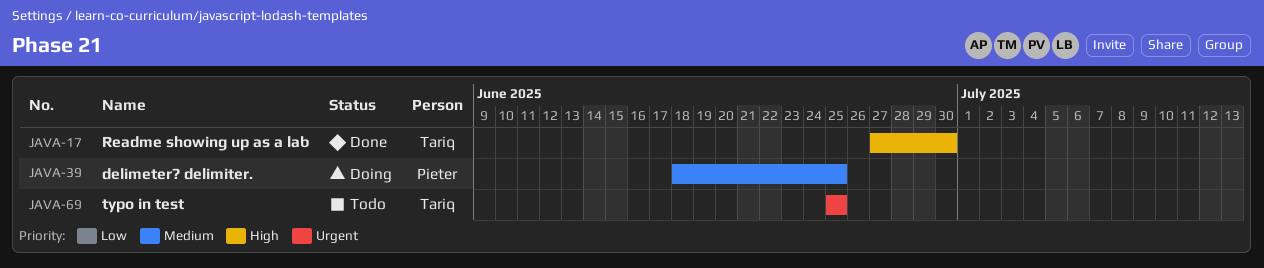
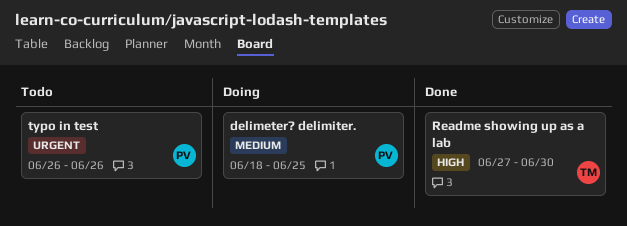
typo in test, owner: Tariq -> Pieter
typo in test, start: Jun 25 -> Jun 26
typo in test, due: Jun 25 -> Jun 26

